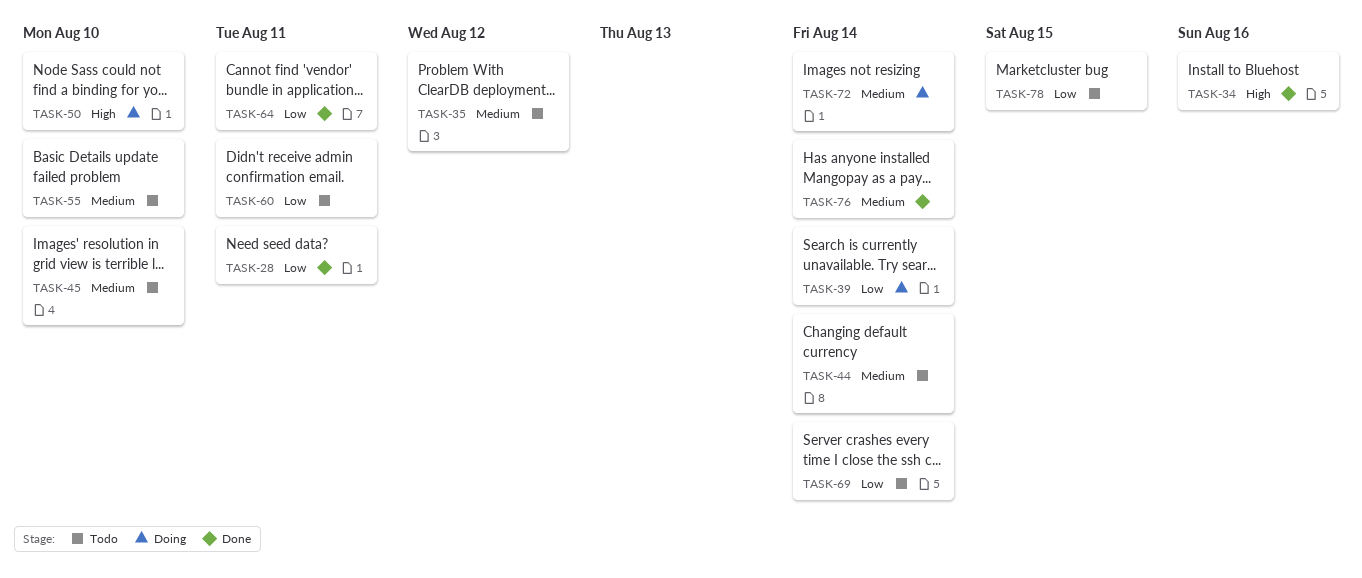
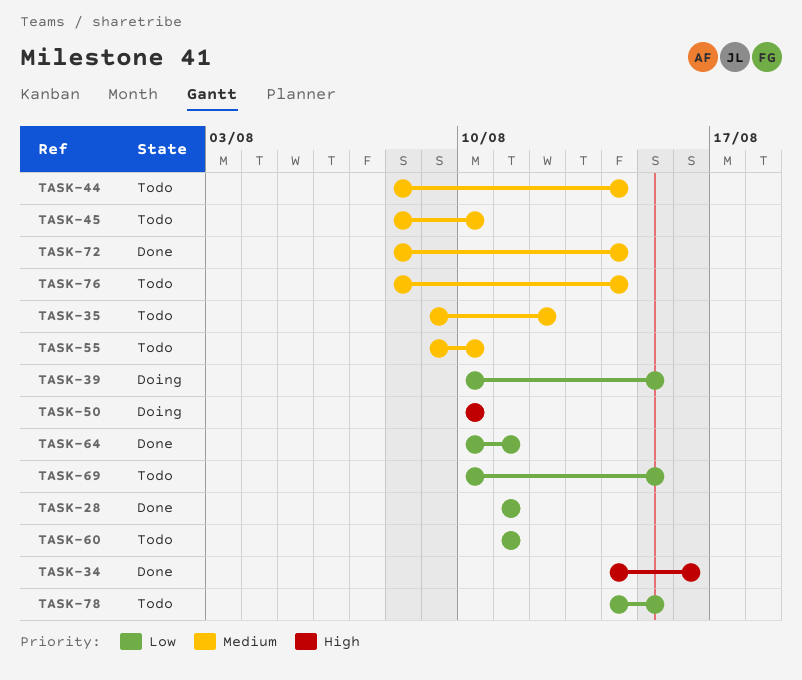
TASK-39, due: Aug 14 -> Aug 15
TASK-69, due: Aug 14 -> Aug 15
TASK-72, status: Doing -> Done
TASK-76, status: Done -> Todo

